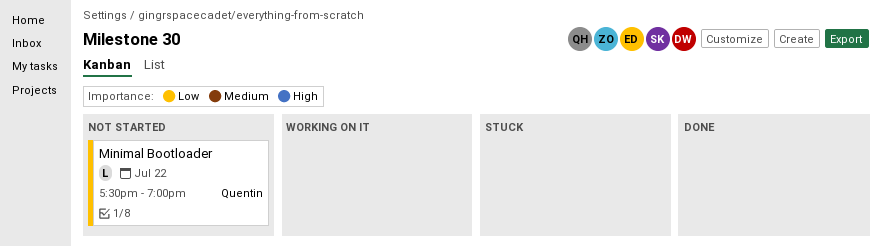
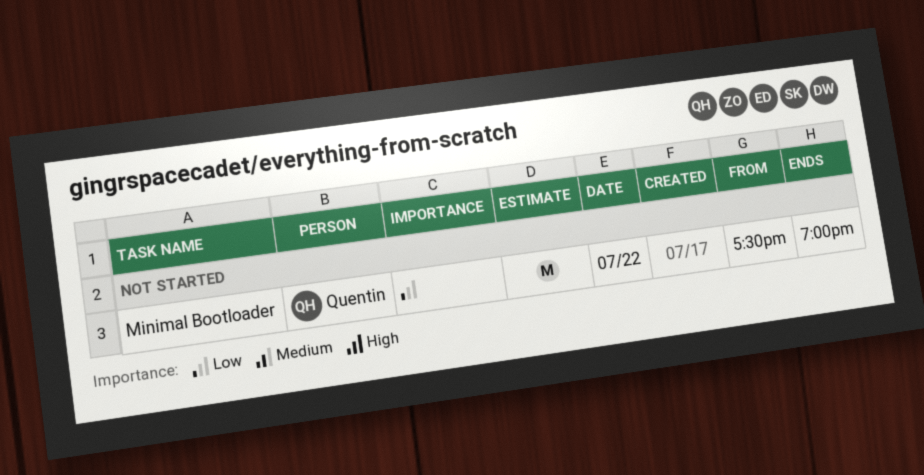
Minimal Bootloader, estimate: L -> M

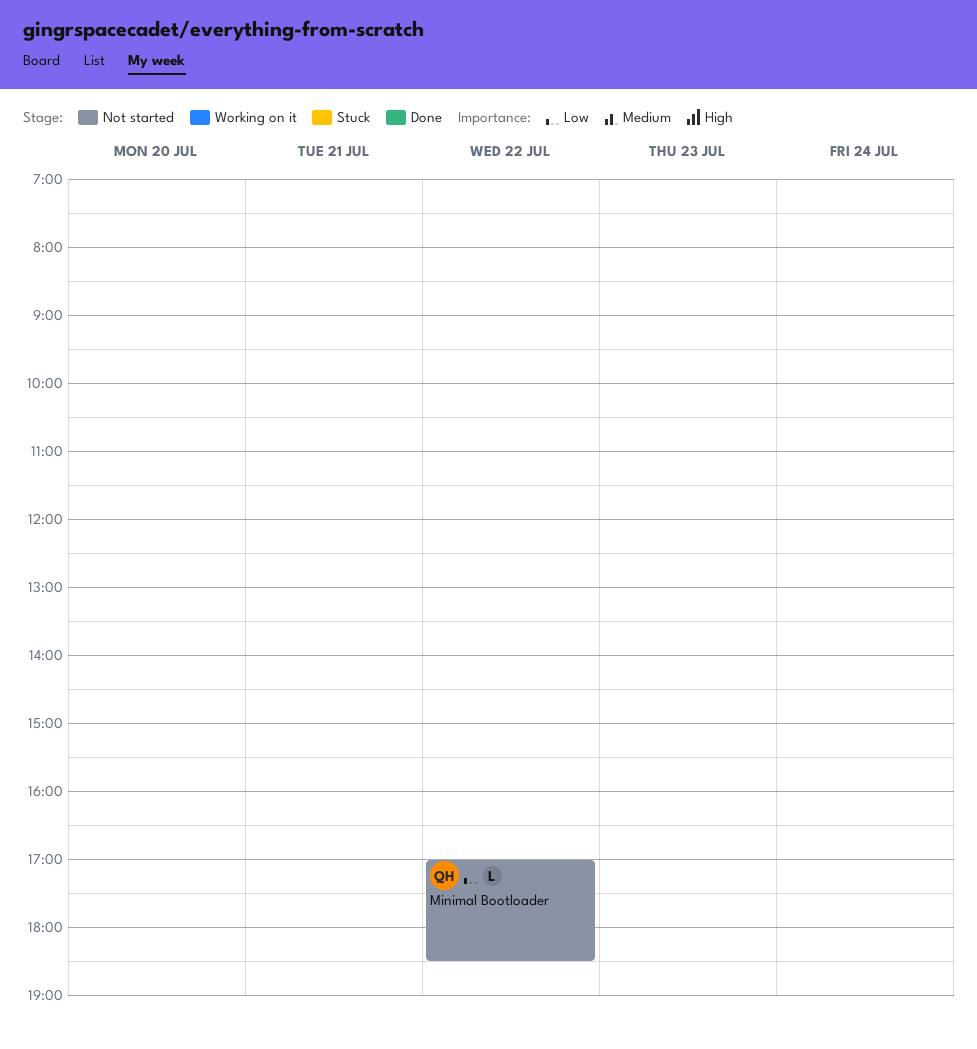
Minimal Bootloader, estimate: M -> L
Minimal Bootloader, begins: 17:30 -> 17:00
Minimal Bootloader, ends: 19:00 -> 18:30

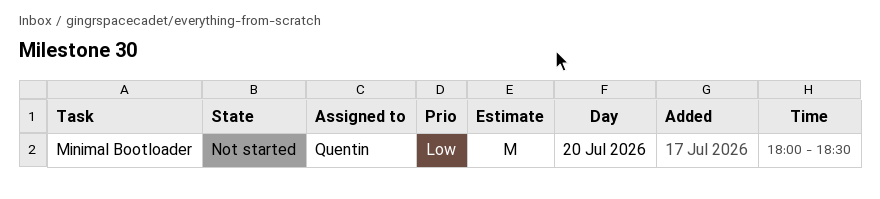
Minimal Bootloader, estimate: L -> M
Minimal Bootloader, day: Jul 22 -> Jul 20
Minimal Bootloader, begins: 17:00 -> 18:00

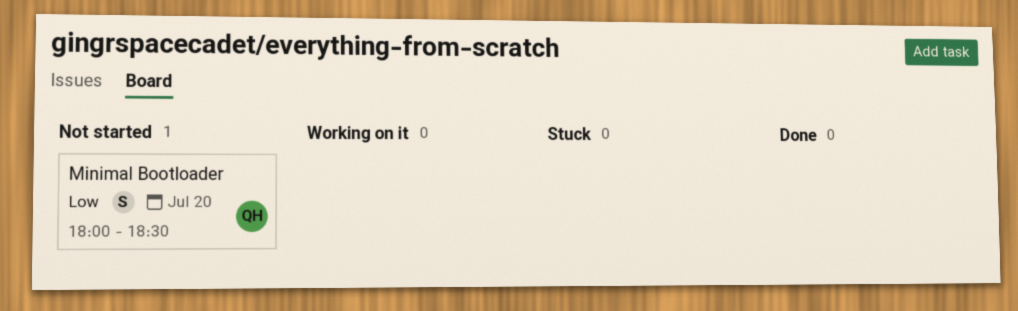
Minimal Bootloader, estimate: M -> S

